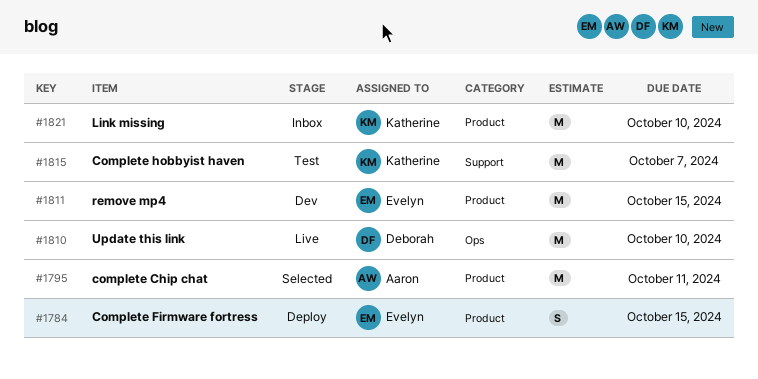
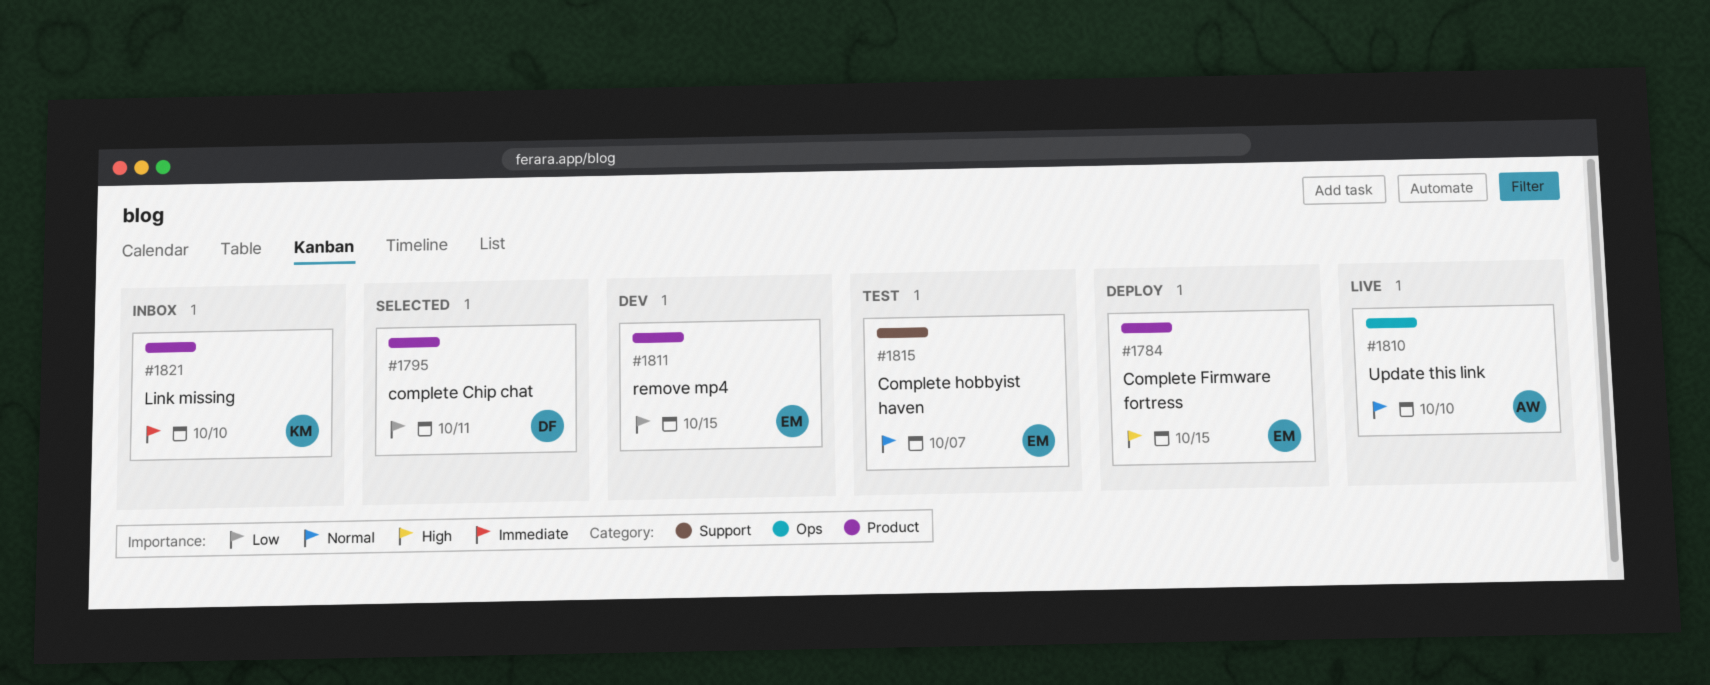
#1795, owner: Aaron -> Deborah
#1810, owner: Deborah -> Aaron
#1815, owner: Katherine -> Evelyn

